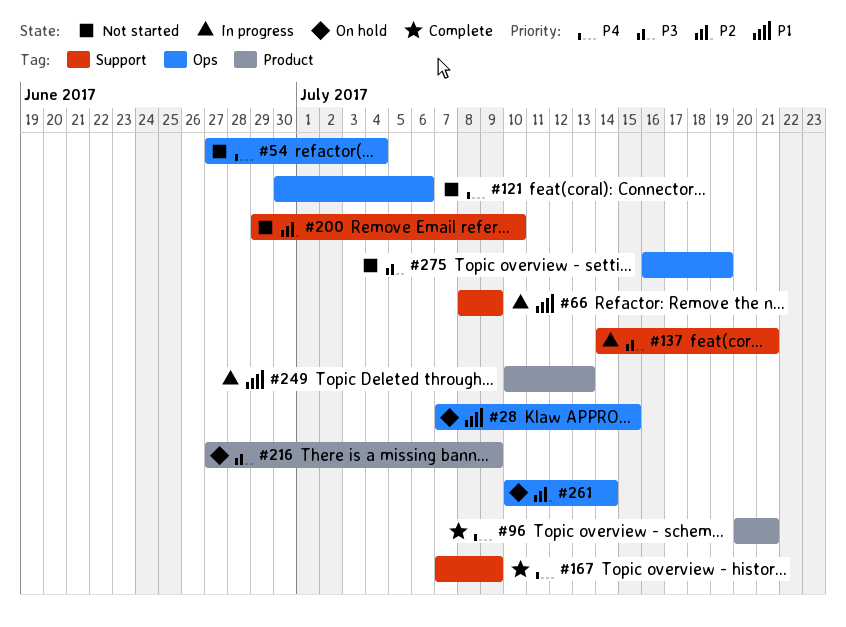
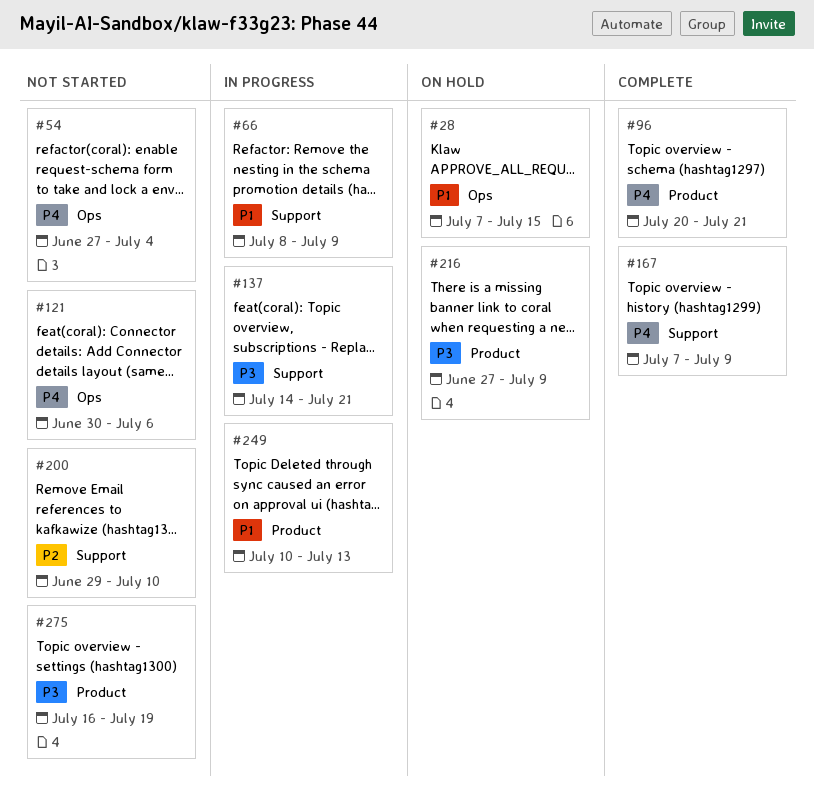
#261: present -> none
#275, label: Ops -> Product

